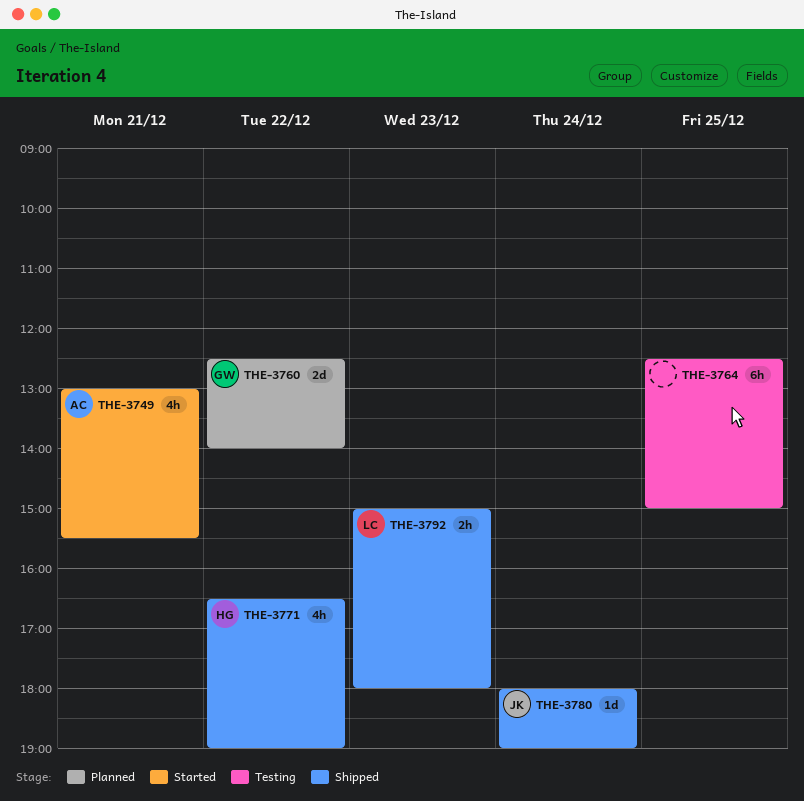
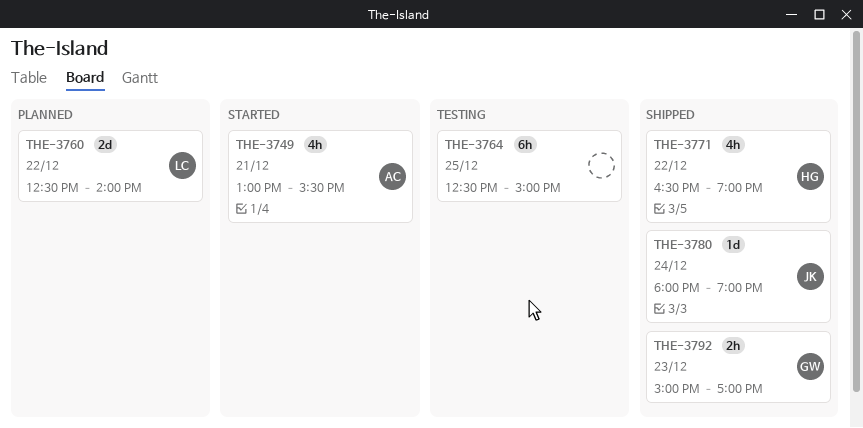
THE-3760, owner: GW -> LC
THE-3792, owner: LC -> GW
THE-3792, ends: 18:00 -> 17:00

